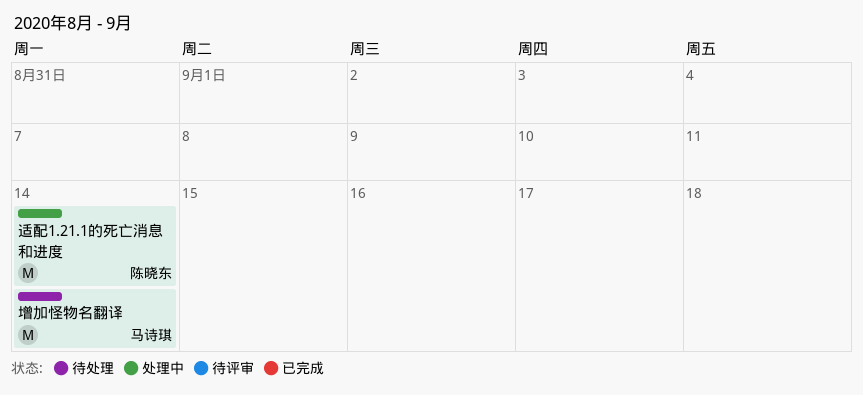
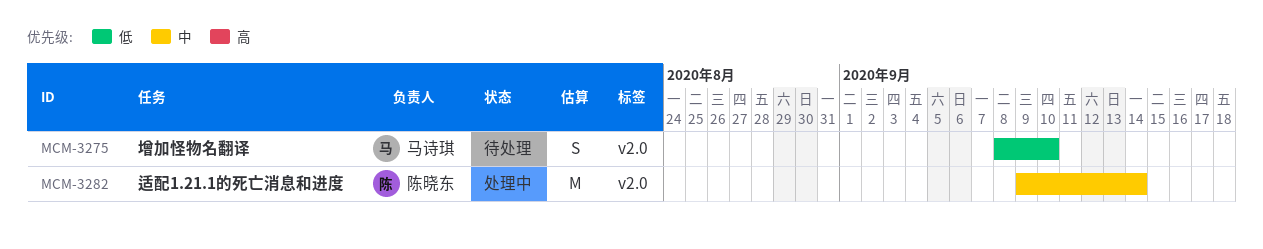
增加怪物名翻译, estimate: M -> S
增加怪物名翻译, due: Sep 14 -> Sep 10

